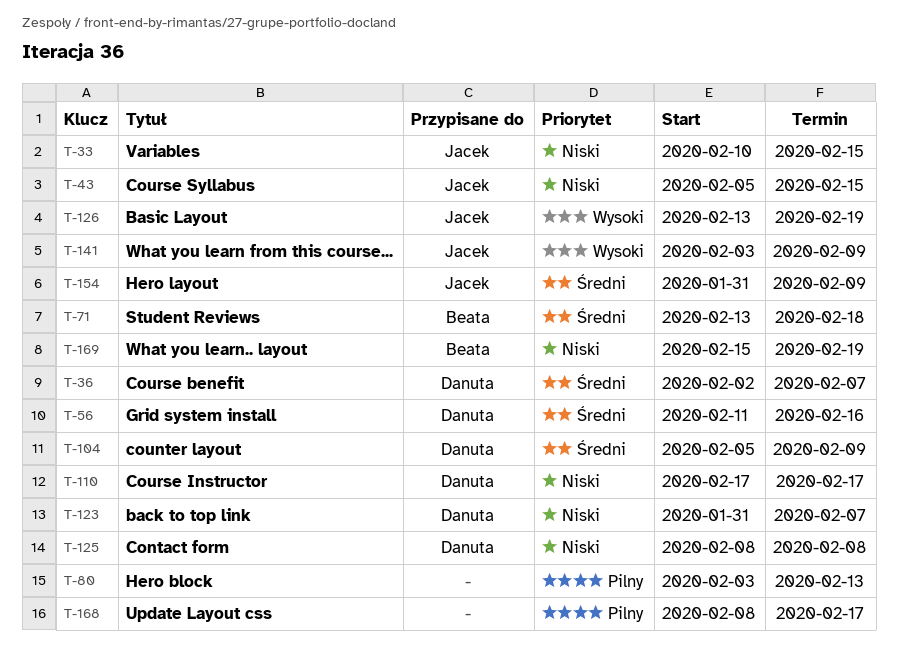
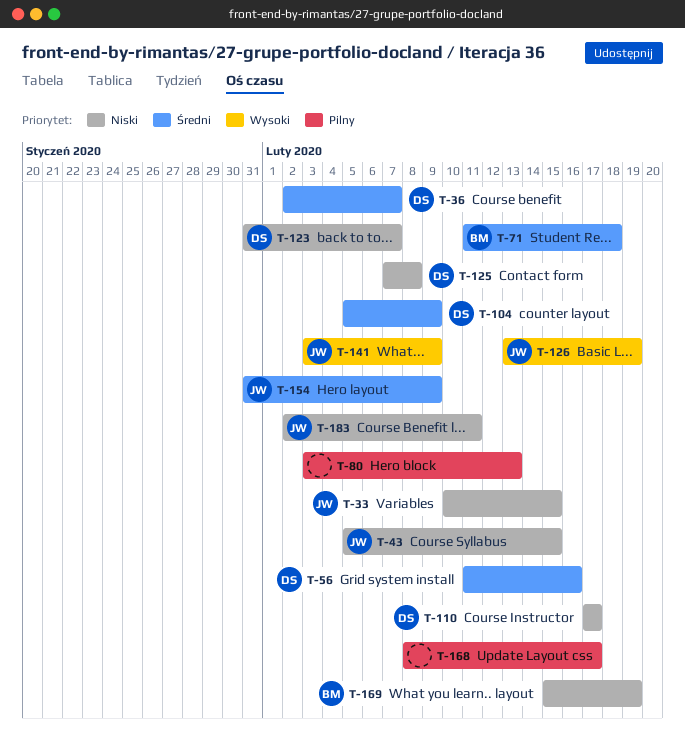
T-71, start: Feb 13 -> Feb 11
T-125, start: Feb 8 -> Feb 7
T-183: none -> present

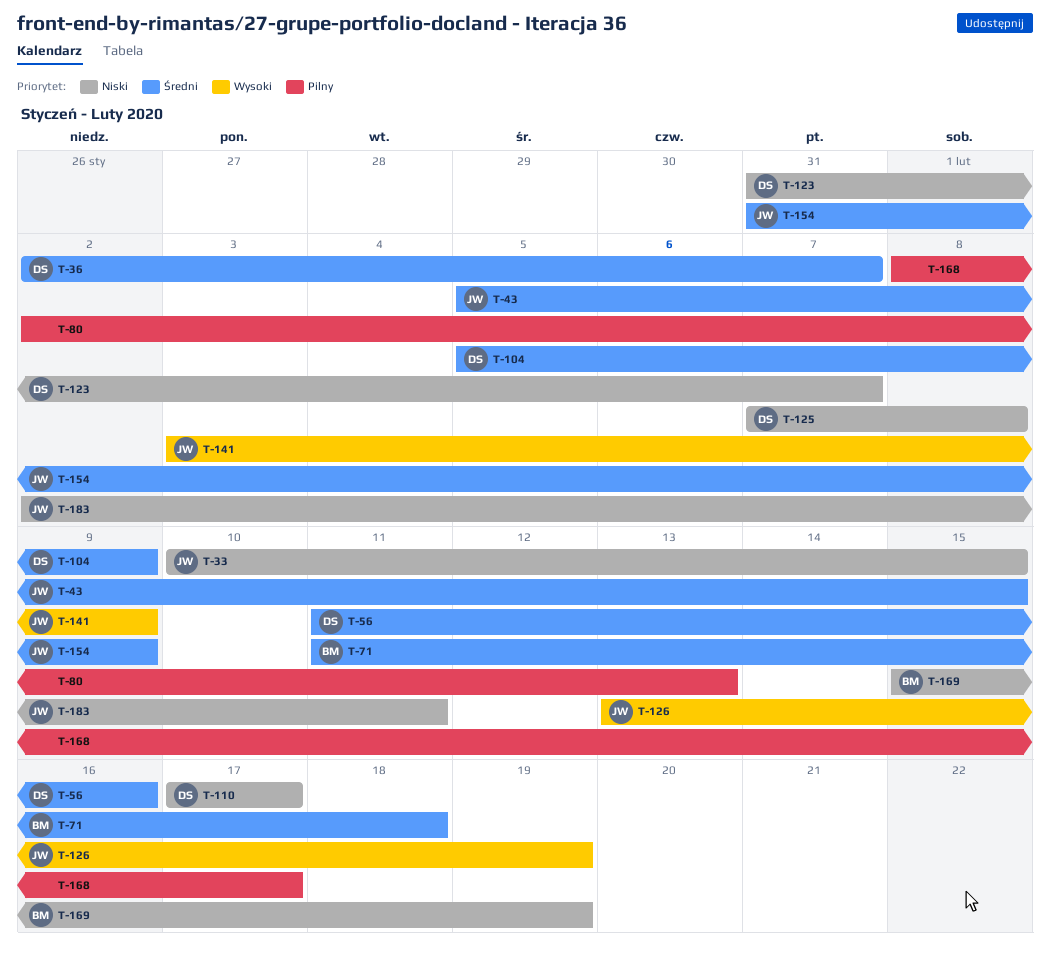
T-43, priority: Niski -> Średni
T-80, start: Feb 3 -> Feb 2

